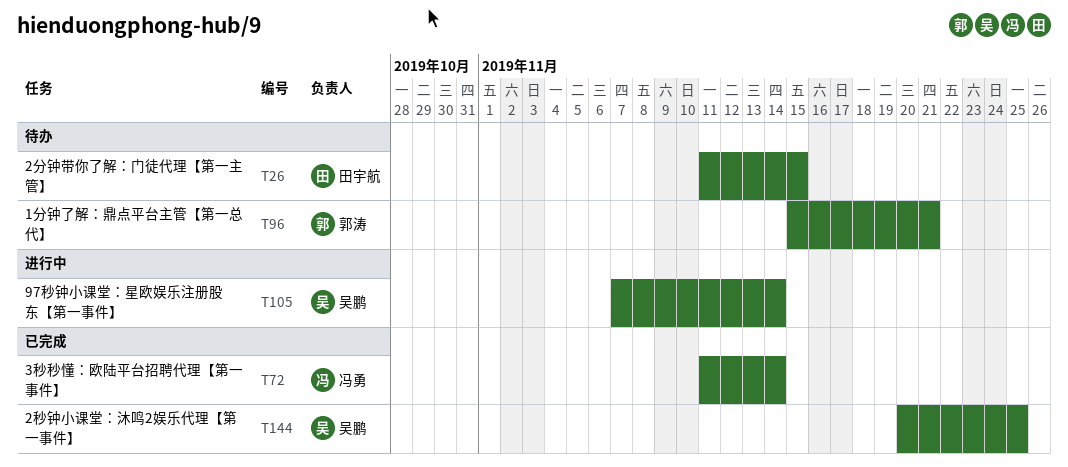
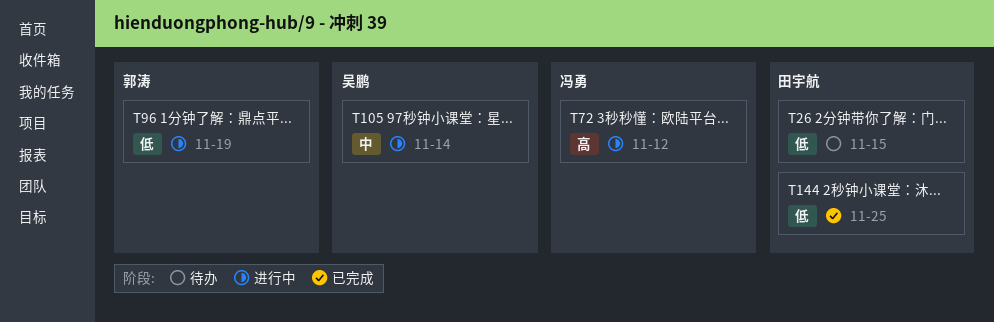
T72, status: 已完成 -> 进行中
T72, due: Nov 14 -> Nov 12
T96, status: 待办 -> 进行中
T96, due: Nov 21 -> Nov 19
T144, owner: 吴鹏 -> 田宇航

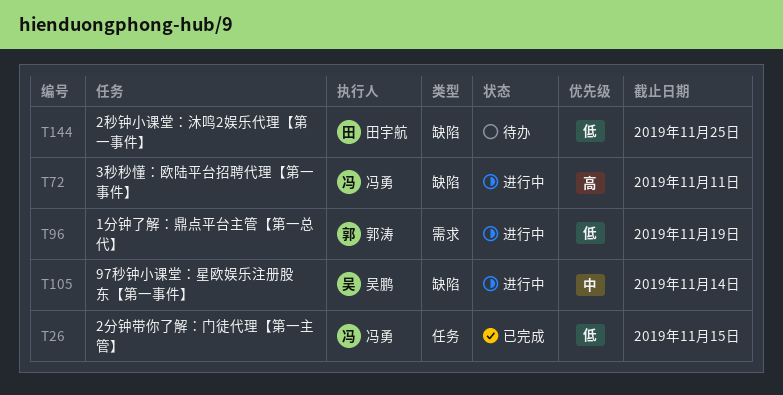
T26, status: 待办 -> 已完成
T26, owner: 田宇航 -> 冯勇
T72, due: Nov 12 -> Nov 11
T144, status: 已完成 -> 待办

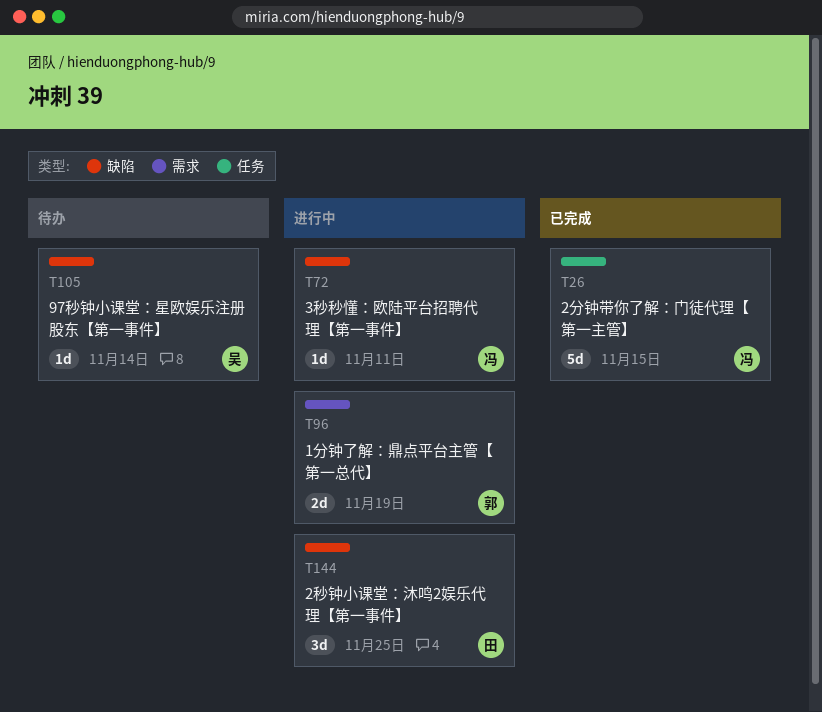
T105, status: 进行中 -> 待办
T144, status: 待办 -> 进行中

